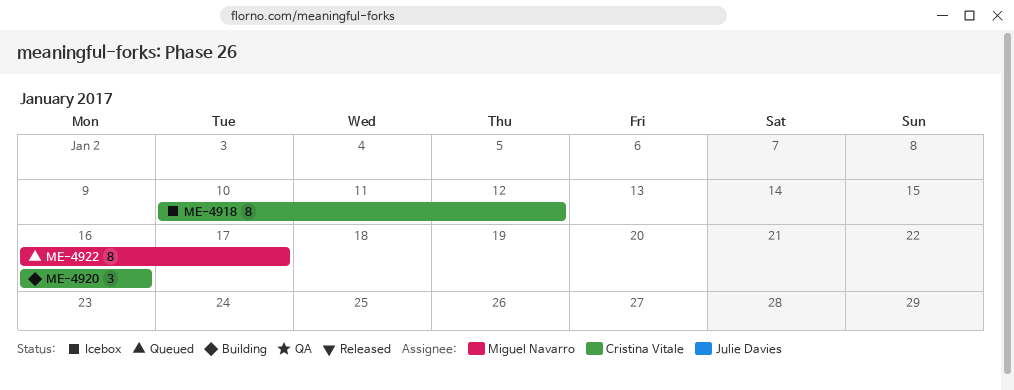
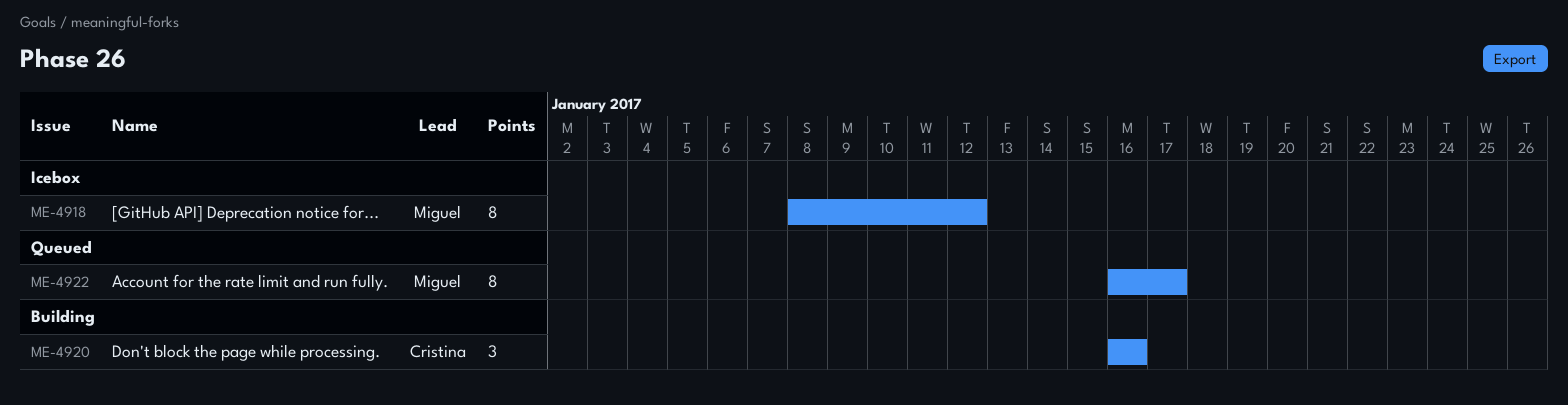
ME-4918, owner: Cristina Vitale -> Miguel Navarro
ME-4918, start: Jan 10 -> Jan 8

